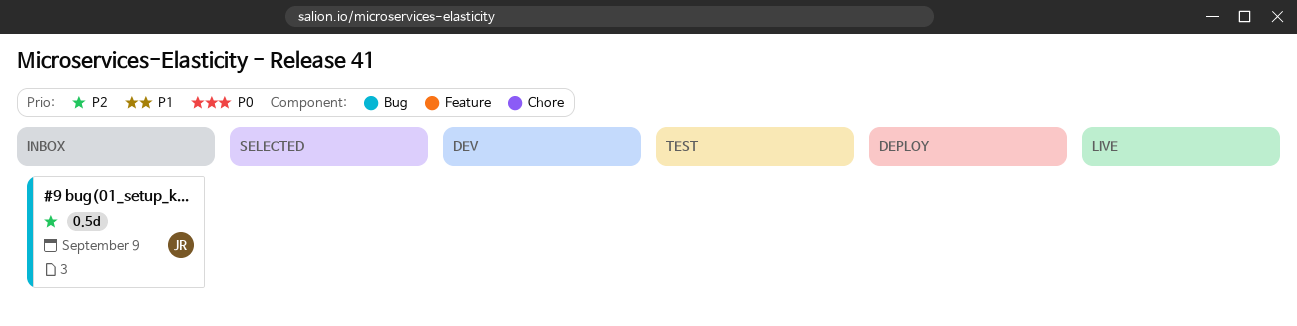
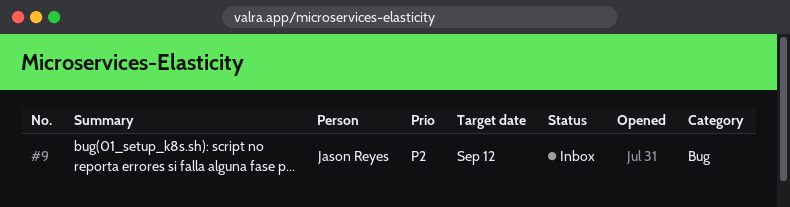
#9, due: Sep 9 -> Sep 12

